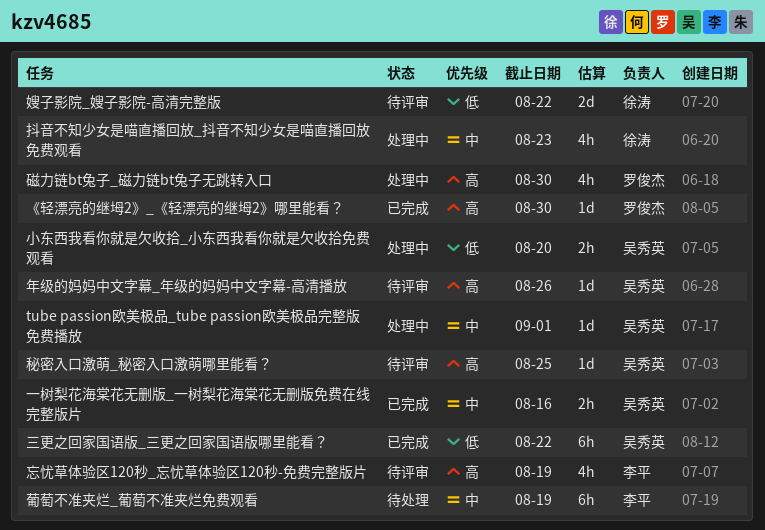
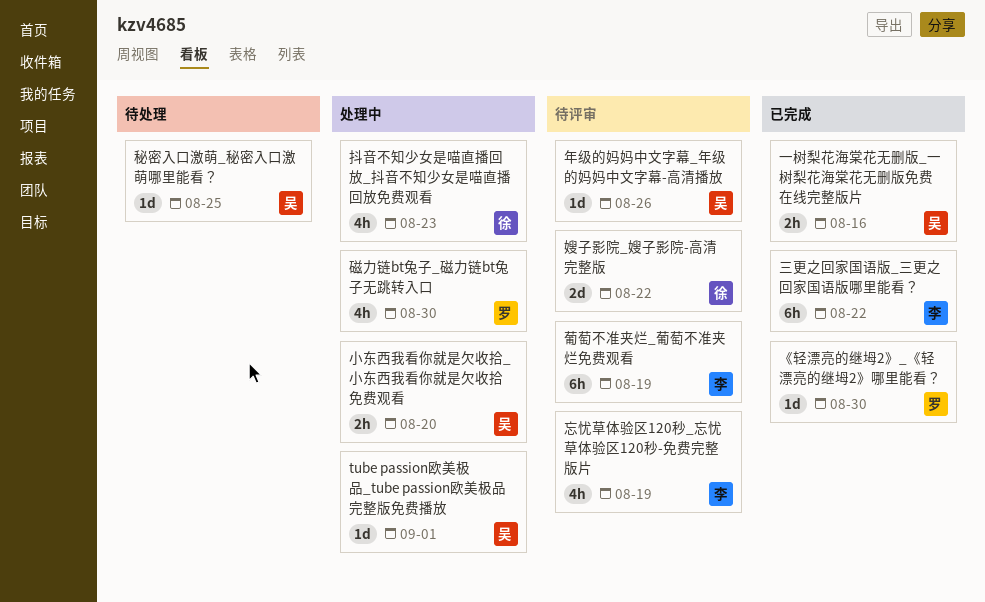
三更之回家国语版_三更之回家国语版哪里能看？, owner: 吴秀英 -> 李平
秘密入口激萌_秘密入口激萌哪里能看？, status: 待评审 -> 待处理
葡萄不准夹烂_葡萄不准夹烂免费观看, status: 待处理 -> 待评审

